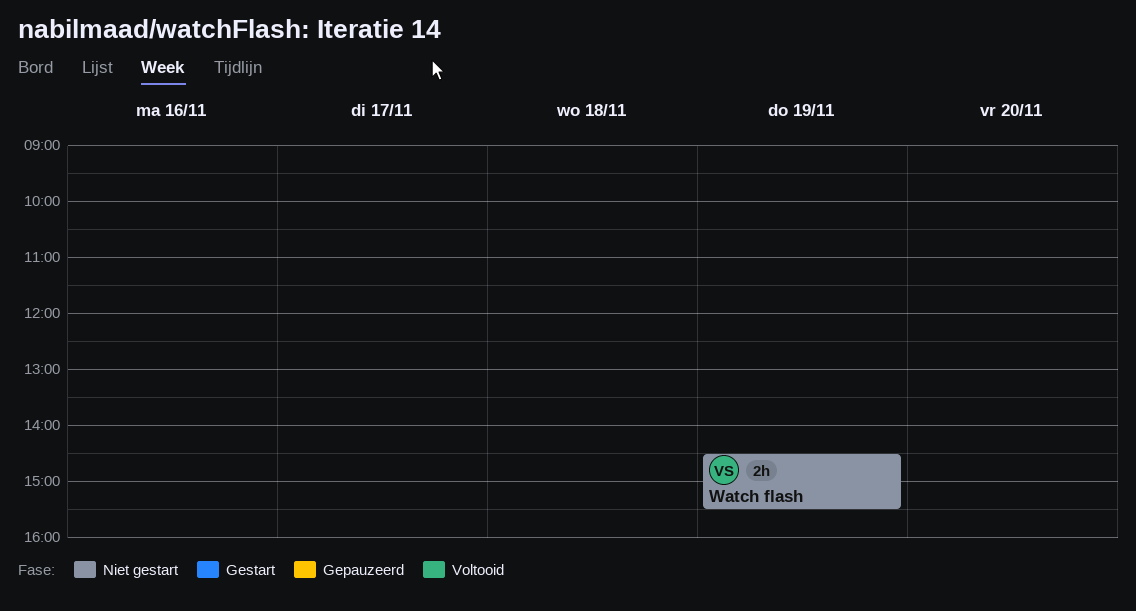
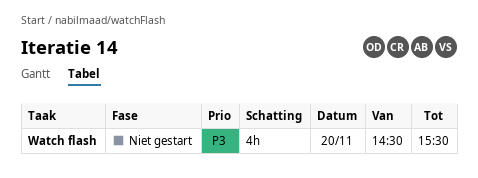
Watch flash, estimate: 2h -> 4h
Watch flash, day: Nov 19 -> Nov 20

